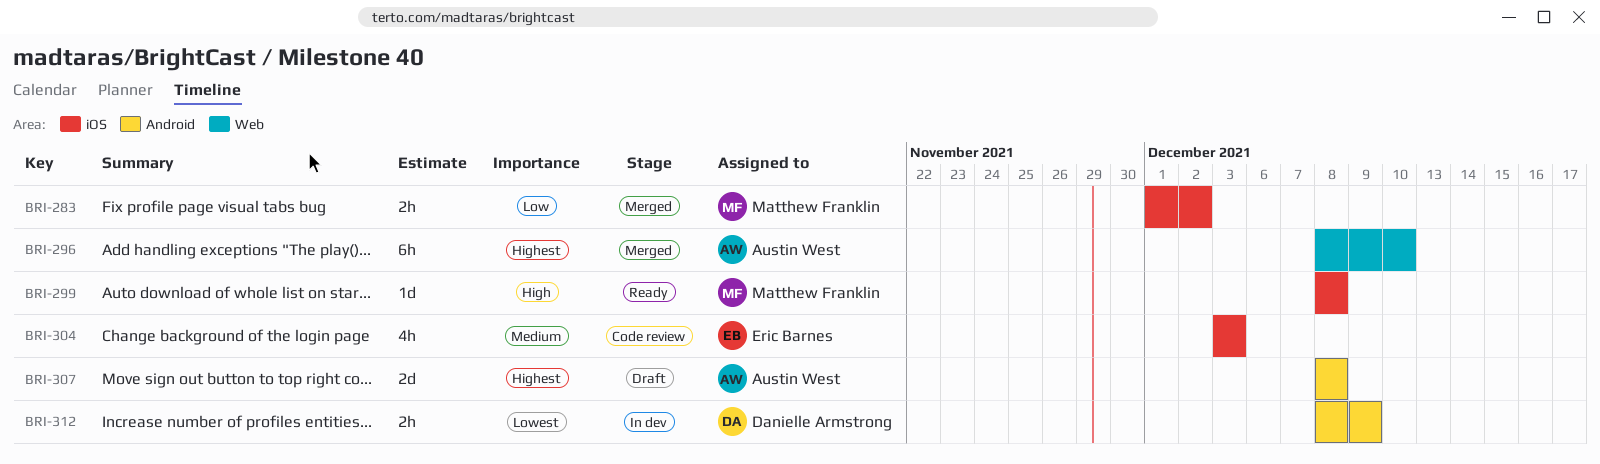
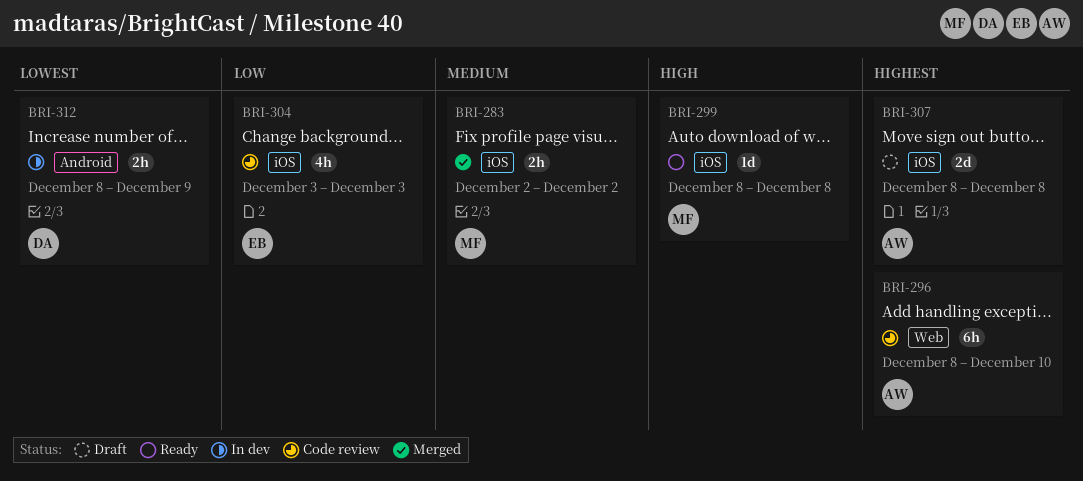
BRI-283, priority: Low -> Medium
BRI-283, start: Dec 1 -> Dec 2
BRI-296, status: Merged -> Code review
BRI-304, priority: Medium -> Low
BRI-307, label: Android -> iOS

